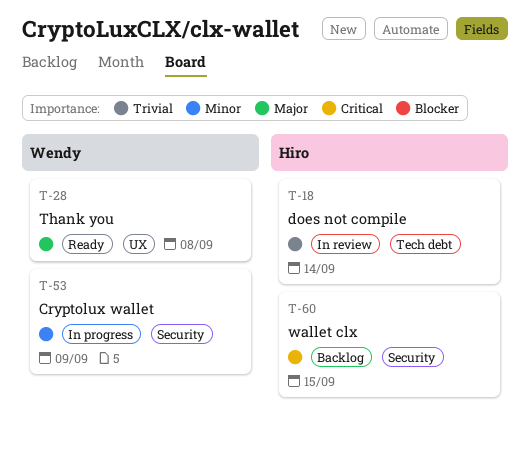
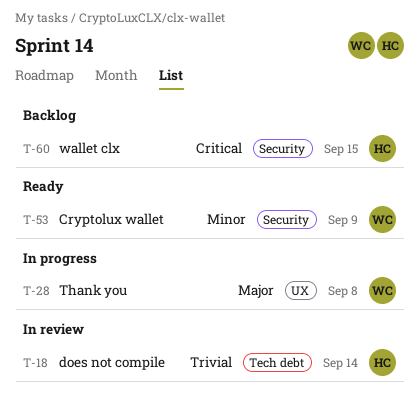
T-28, status: Ready -> In progress
T-53, status: In progress -> Ready

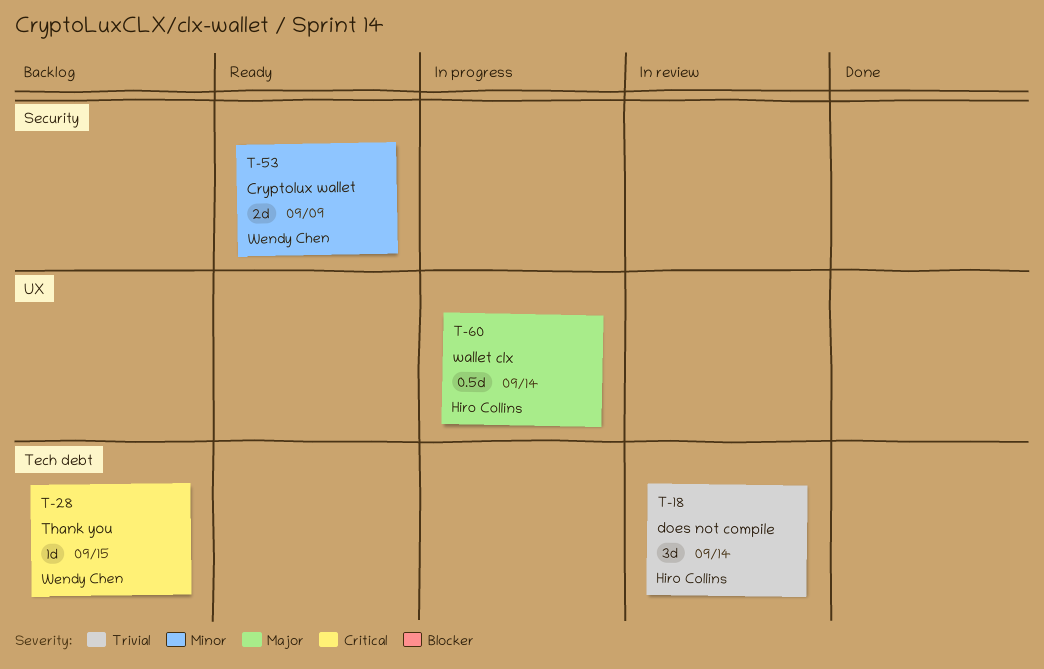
T-28, status: In progress -> Backlog
T-28, priority: Major -> Critical
T-28, label: UX -> Tech debt
T-28, due: Sep 8 -> Sep 15
T-60, status: Backlog -> In progress
T-60, priority: Critical -> Major
T-60, label: Security -> UX
T-60, due: Sep 15 -> Sep 14

